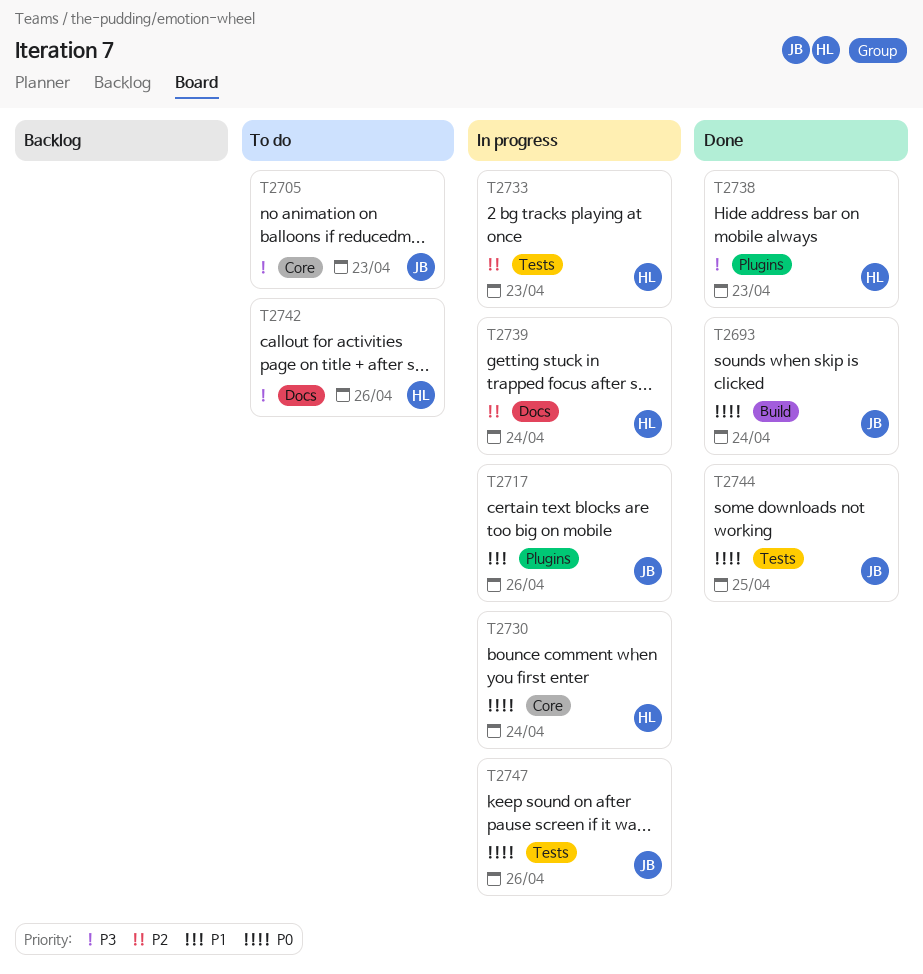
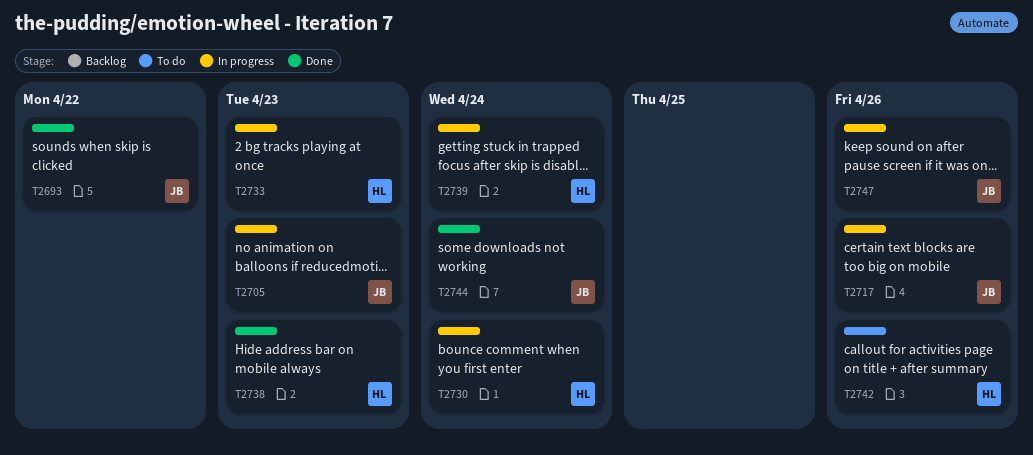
T2693, due: Apr 24 -> Apr 22
T2705, status: To do -> In progress
T2744, due: Apr 25 -> Apr 24

